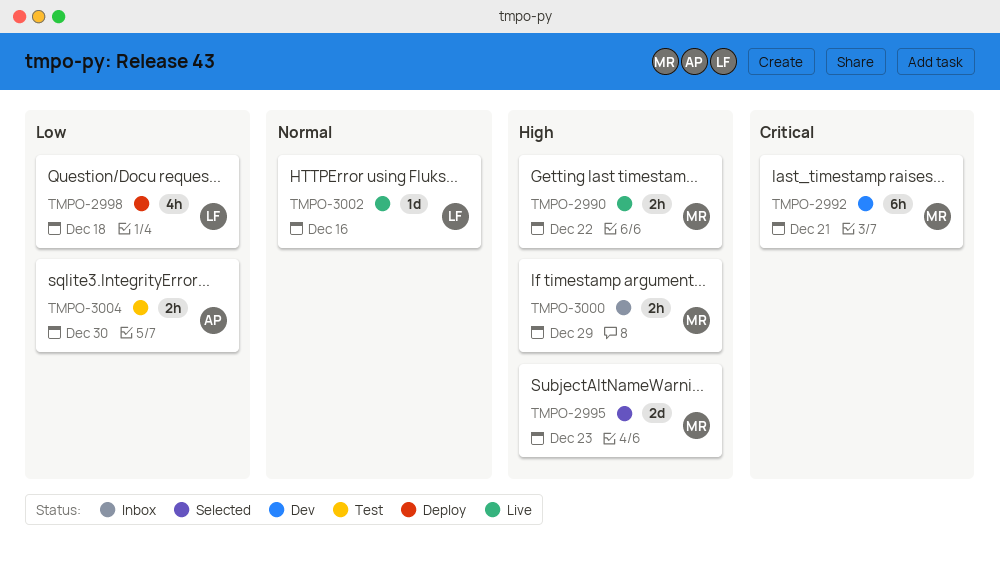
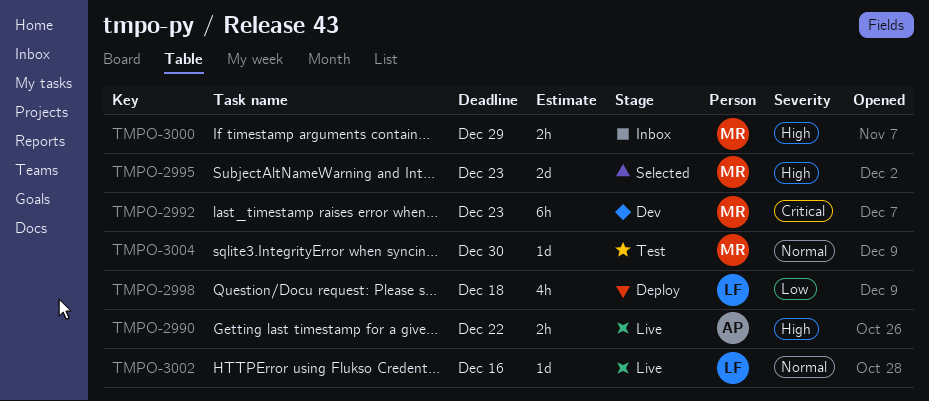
TMPO-2990, owner: MR -> AP
TMPO-2992, due: Dec 21 -> Dec 23
TMPO-3004, owner: AP -> MR
TMPO-3004, priority: Low -> Normal
TMPO-3004, estimate: 2h -> 1d

